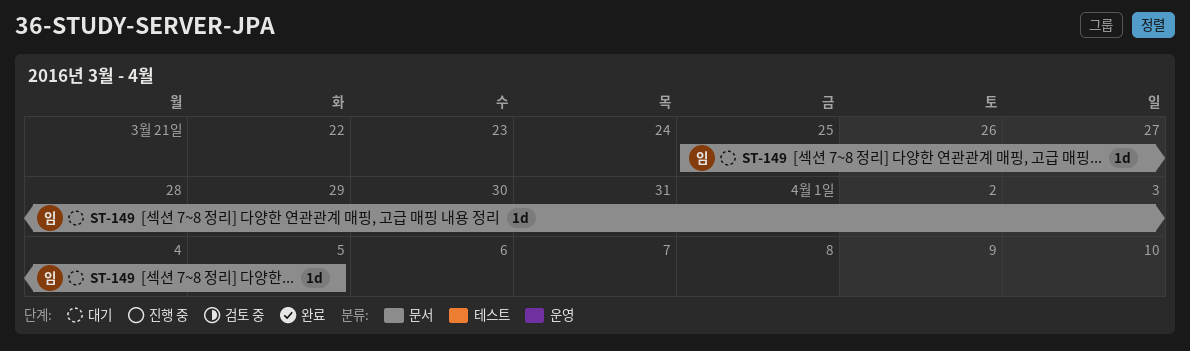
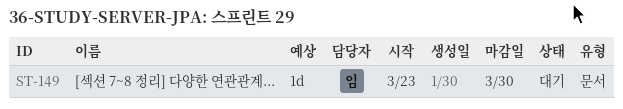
ST-149, start: Mar 25 -> Mar 23
ST-149, due: Apr 5 -> Mar 30

